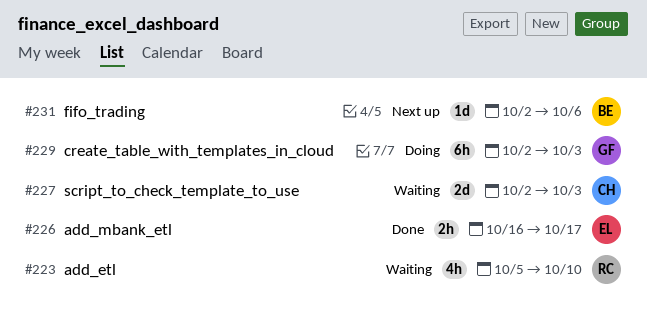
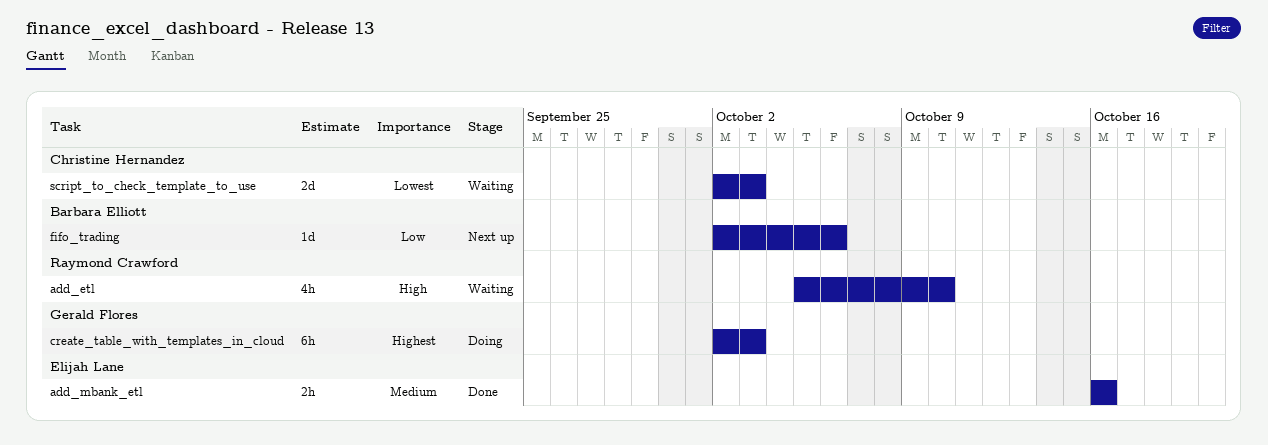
add_mbank_etl, due: Oct 17 -> Oct 16

